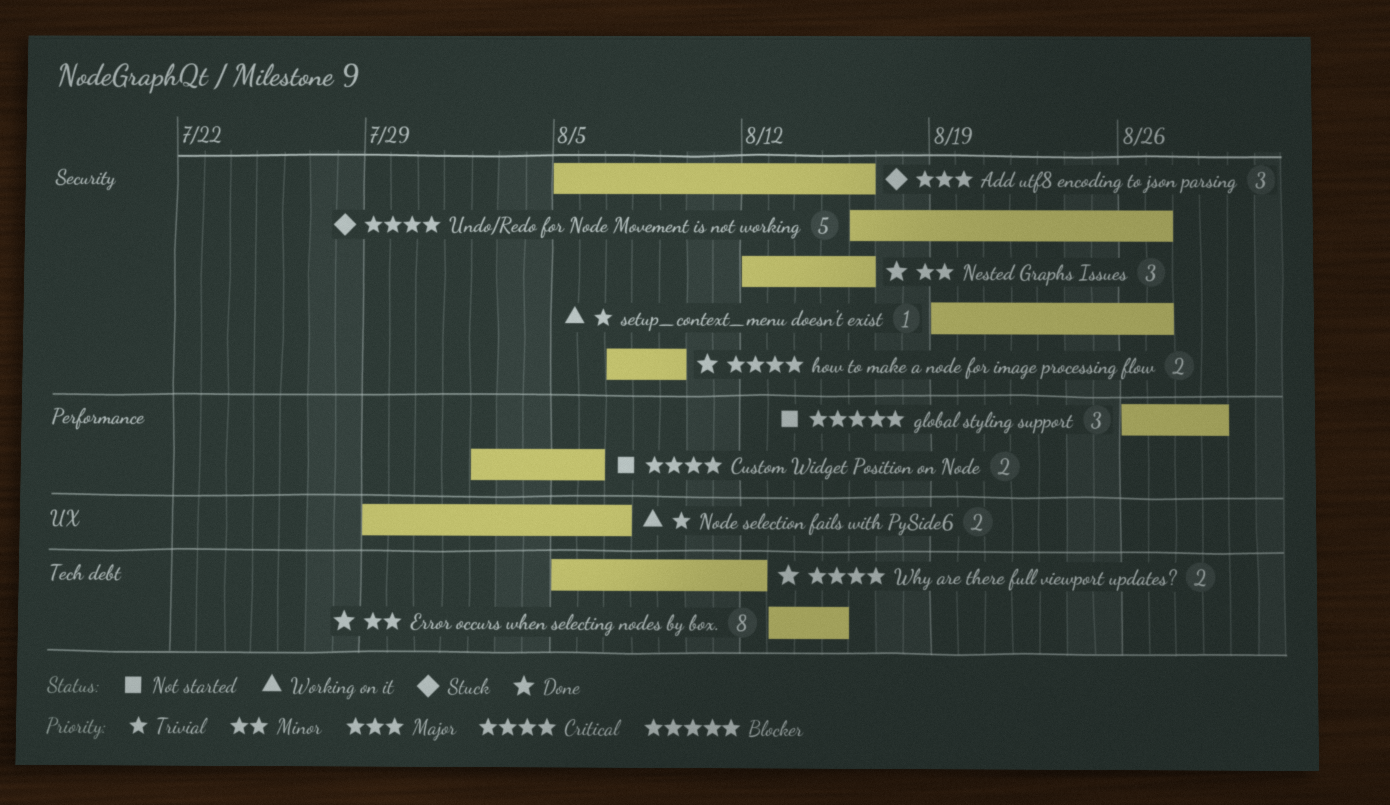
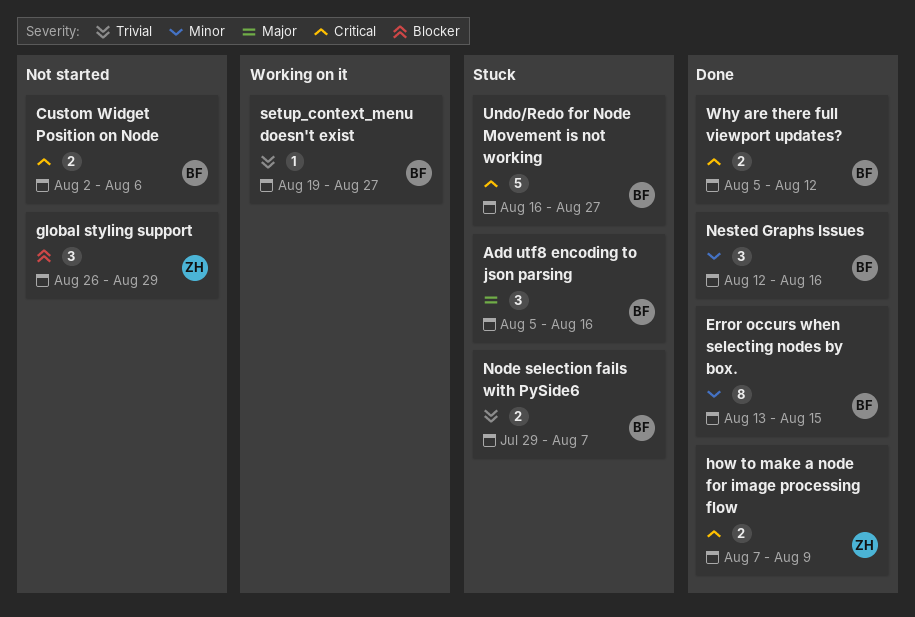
Node selection fails with PySide6, status: Working on it -> Stuck

